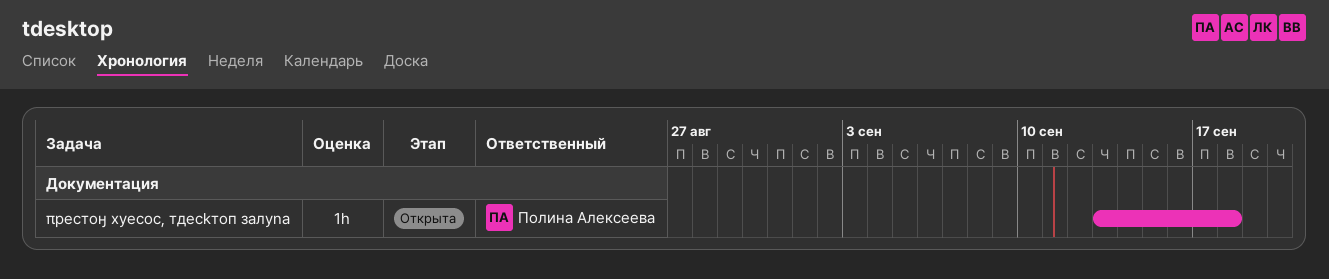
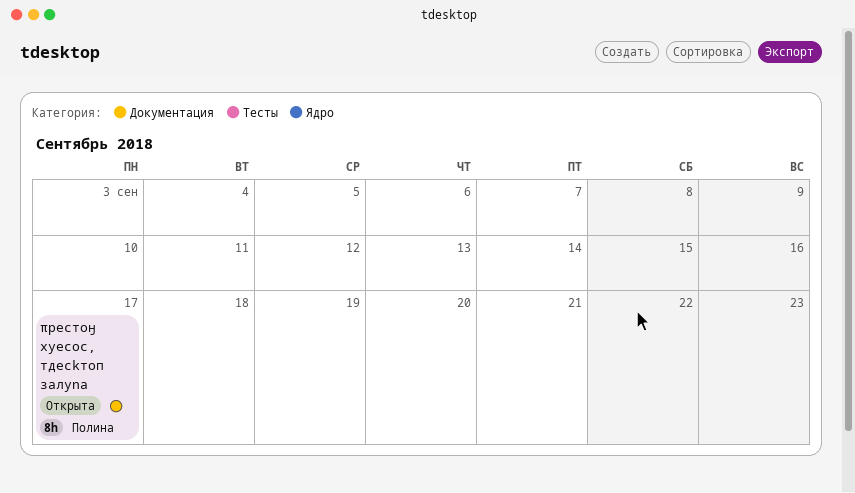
πpeстоӈ хyесос, тдесkтoп залуnа, estimate: 1h -> 8h
πpeстоӈ хyесос, тдесkтoп залуnа, due: Sep 18 -> Sep 17

